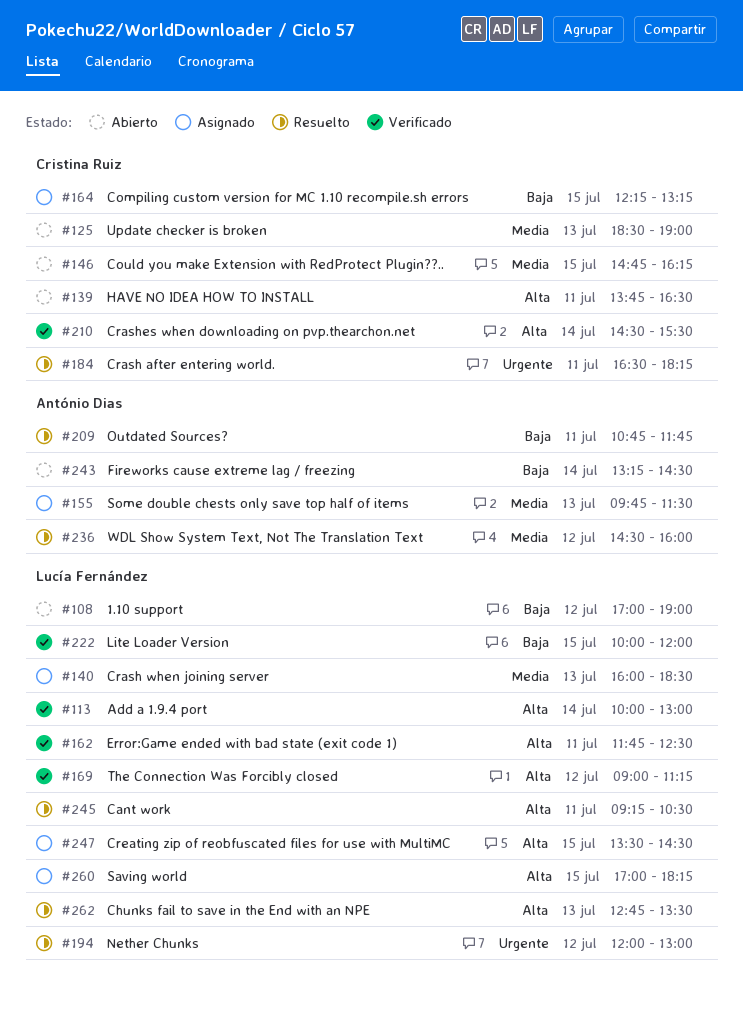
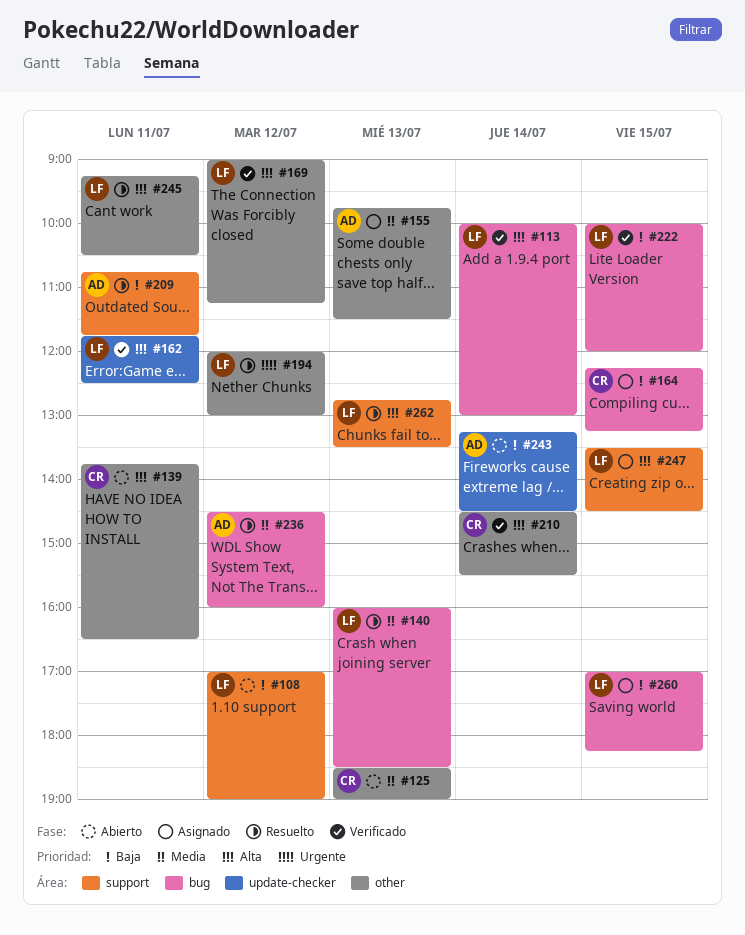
#140, status: Asignado -> Resuelto
#146: present -> none
#184: present -> none
#260, priority: Alta -> Baja

